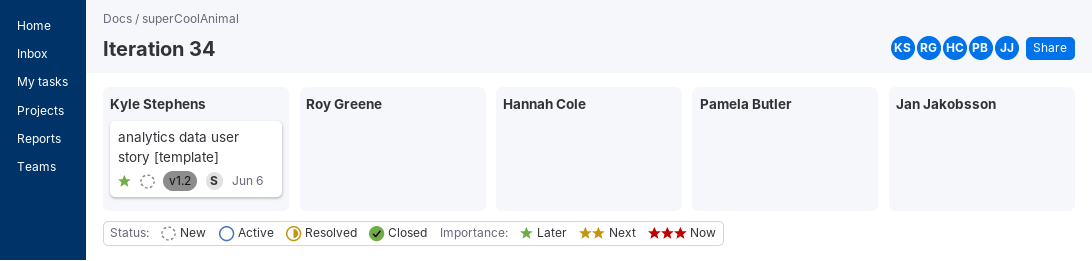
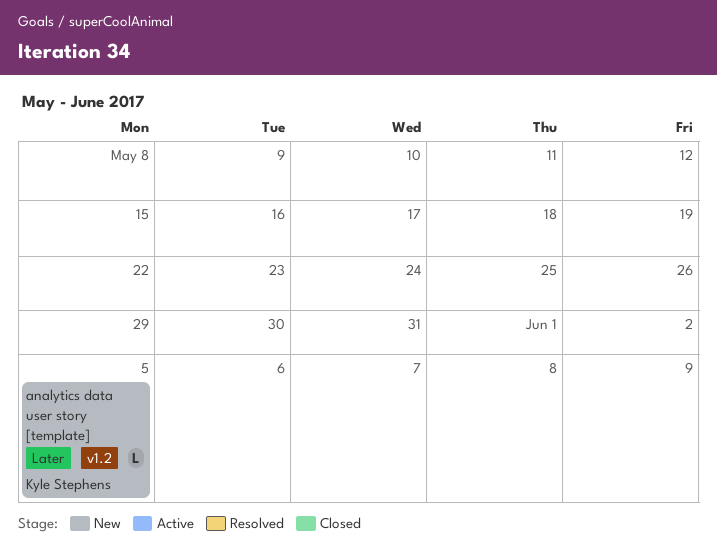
analytics data user story [template], estimate: S -> L
analytics data user story [template], due: Jun 6 -> Jun 5

